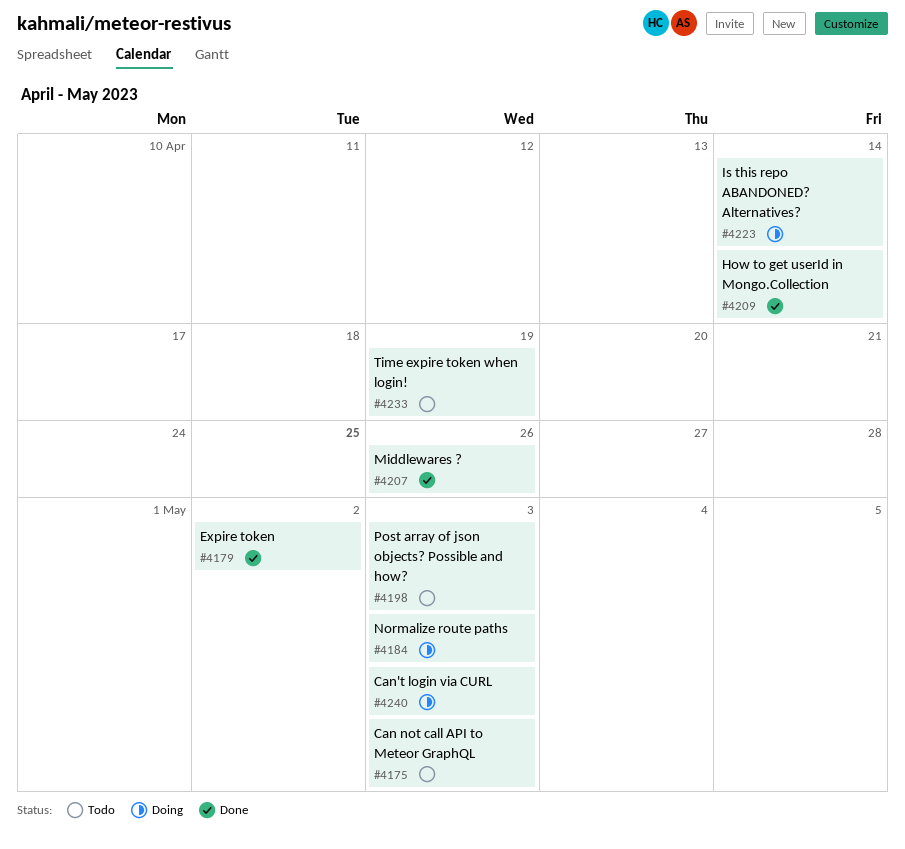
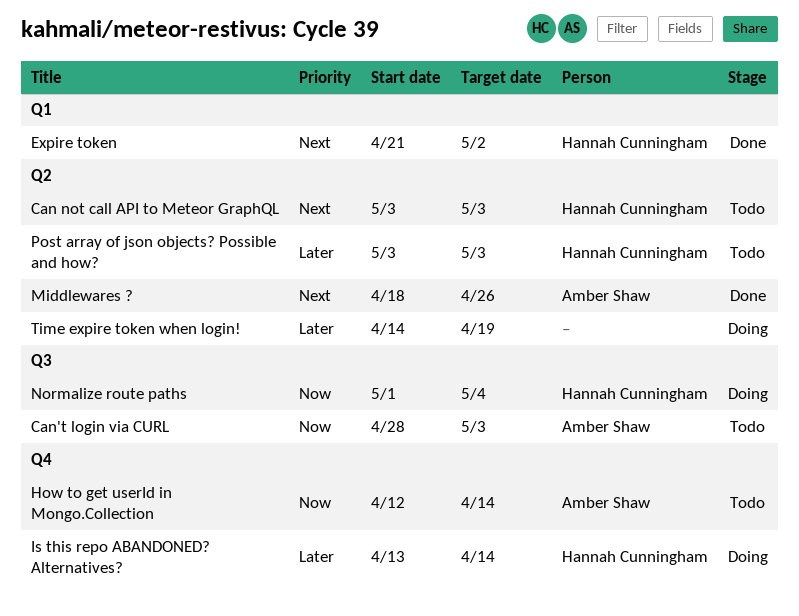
Can't login via CURL, status: Doing -> Todo
How to get userId in Mongo.Collection, status: Done -> Todo
Normalize route paths, due: May 3 -> May 4
Time expire token when login!, status: Todo -> Doing

